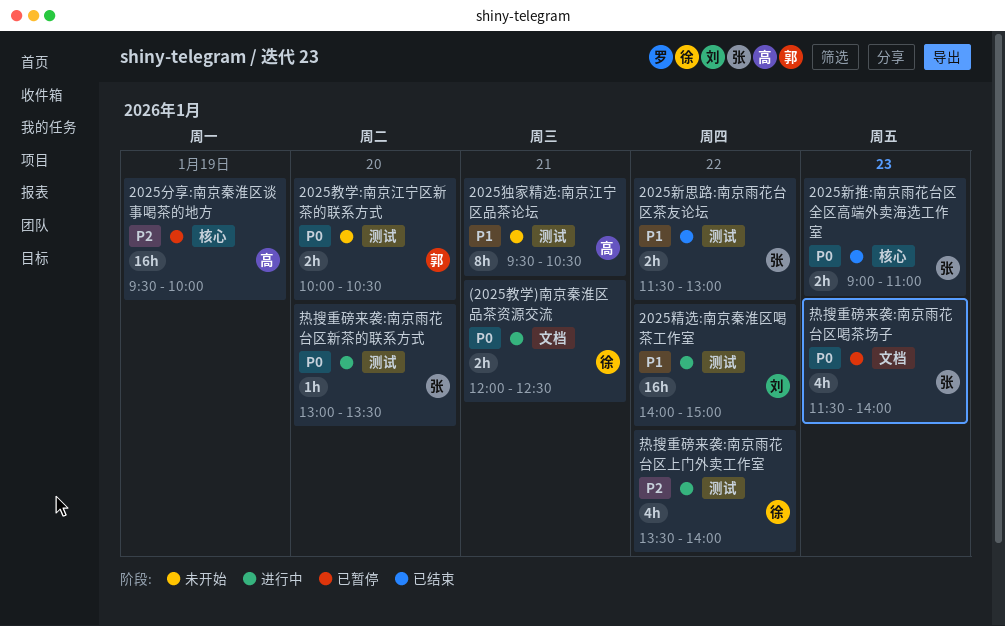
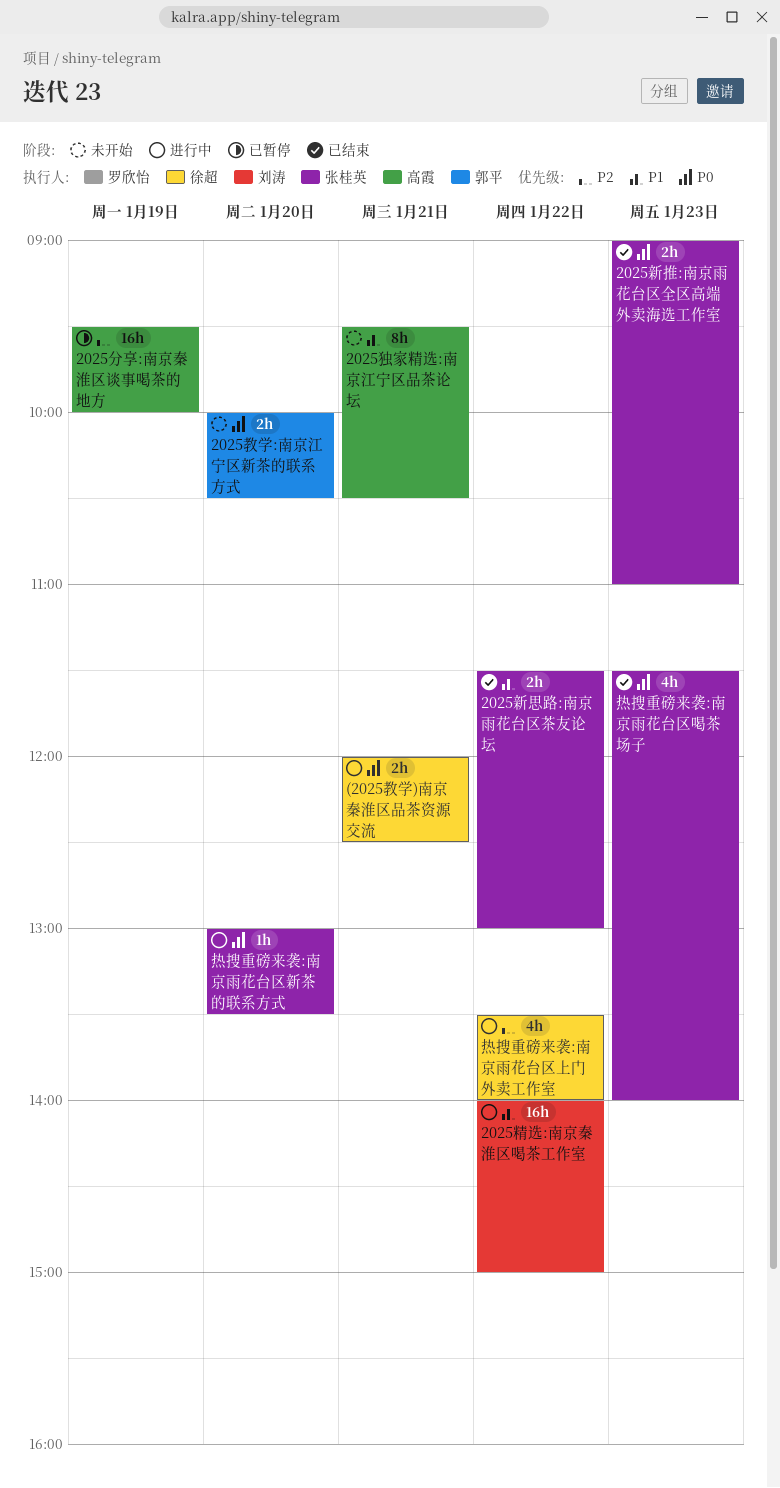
热搜重磅来袭:南京雨花台区喝茶场子, status: 已暂停 -> 已结束

